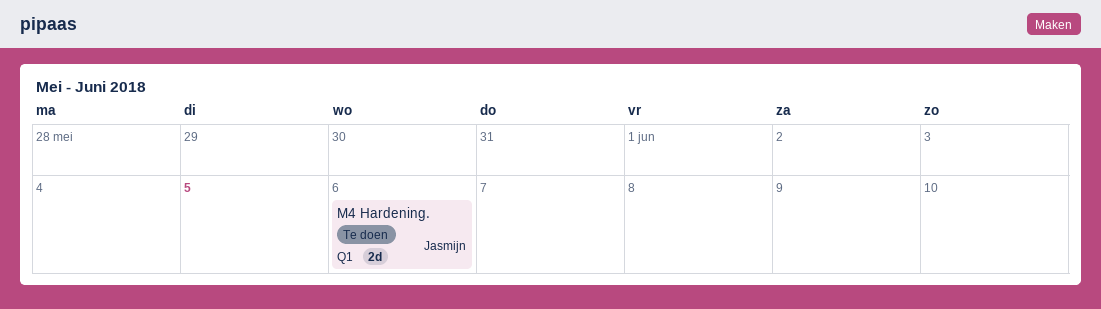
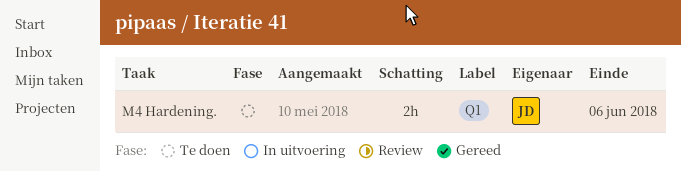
M4 Hardening., estimate: 2d -> 2h

